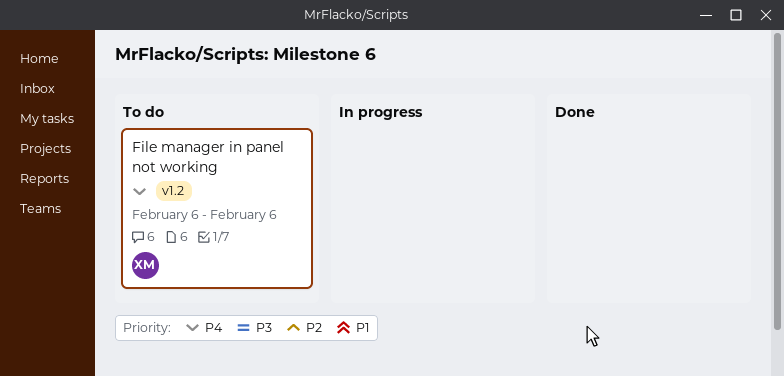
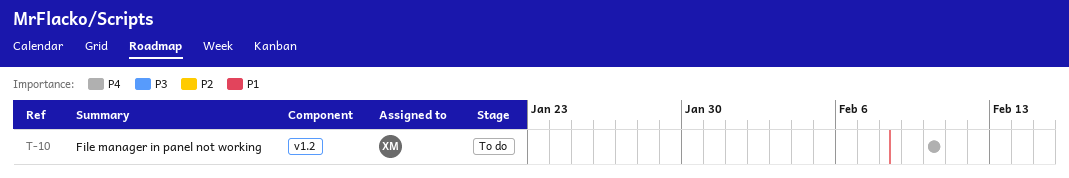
File manager in panel not working, start: Feb 6 -> Feb 10
File manager in panel not working, due: Feb 6 -> Feb 10

